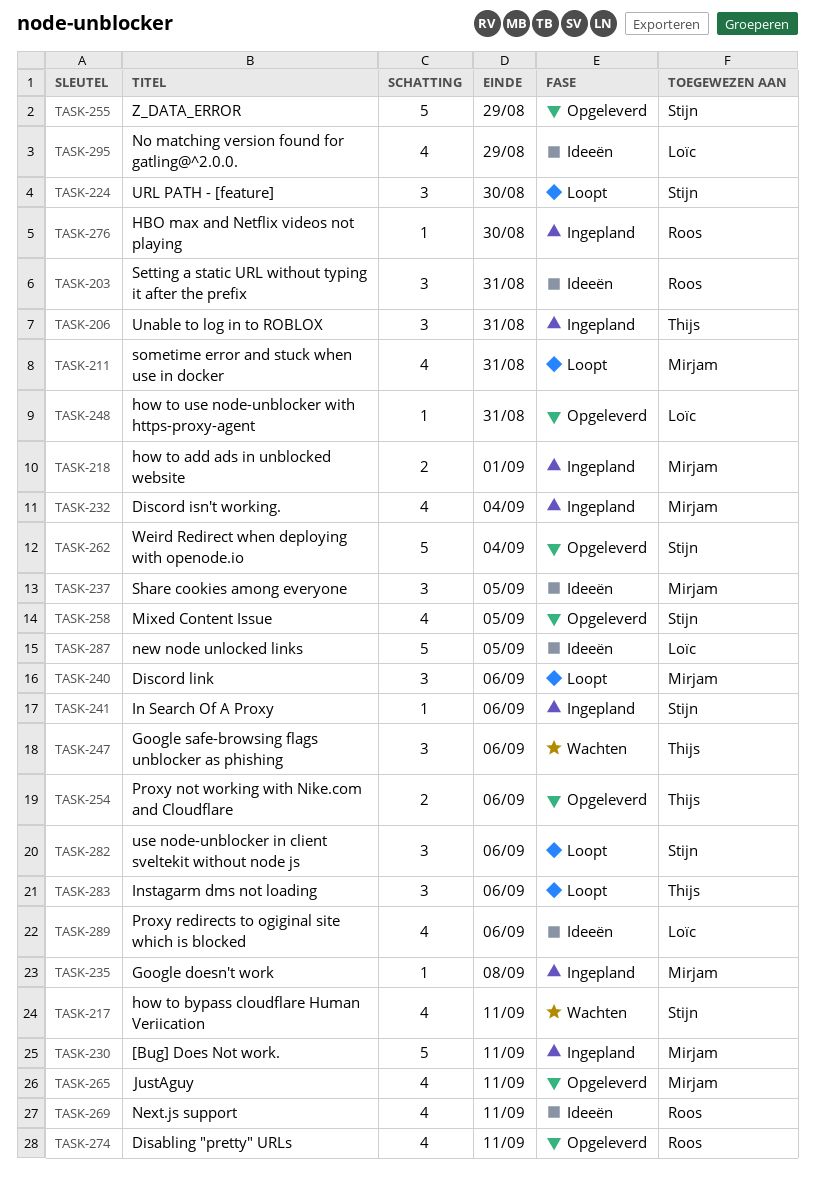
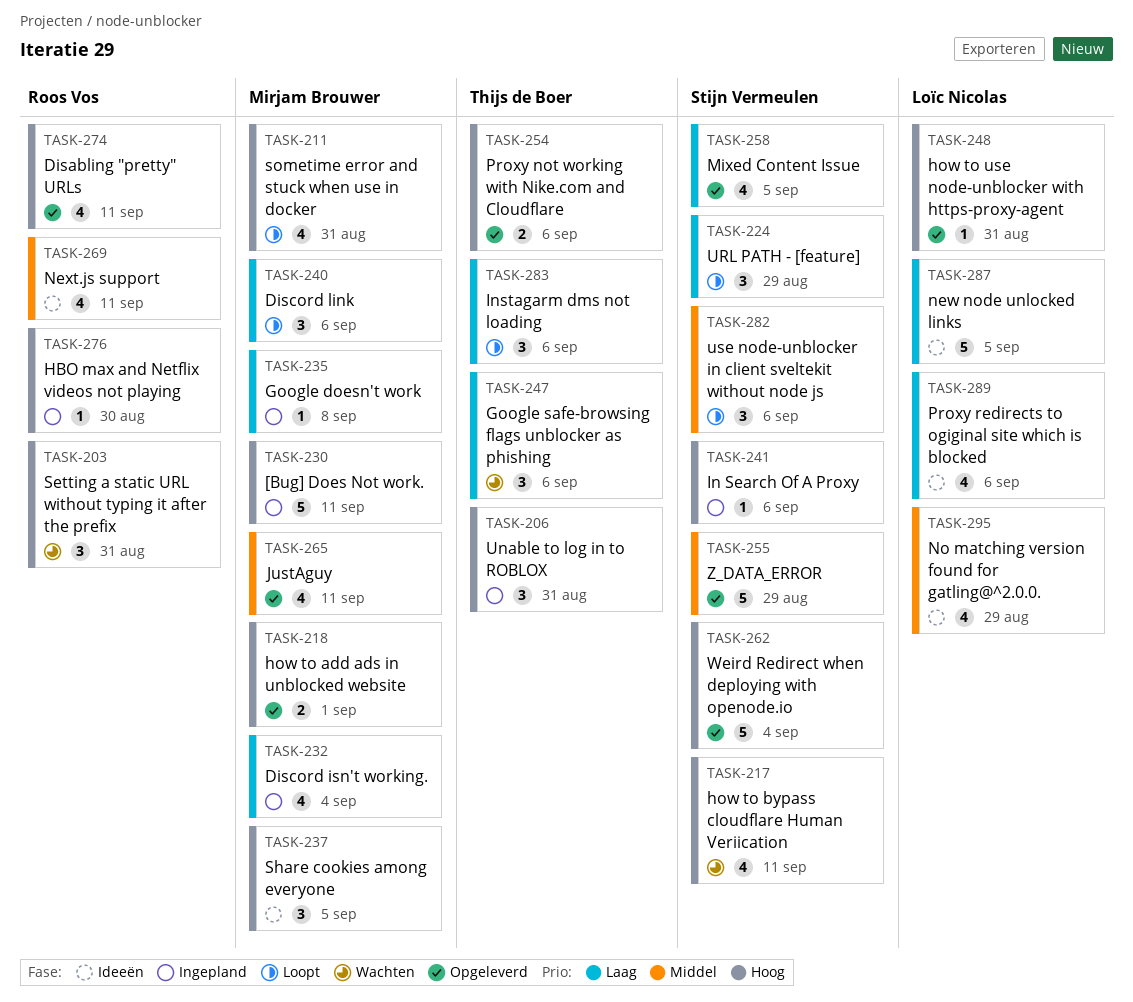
TASK-203, status: Ideeën -> Wachten
TASK-218, status: Ingepland -> Opgeleverd
TASK-224, due: Aug 30 -> Aug 29

